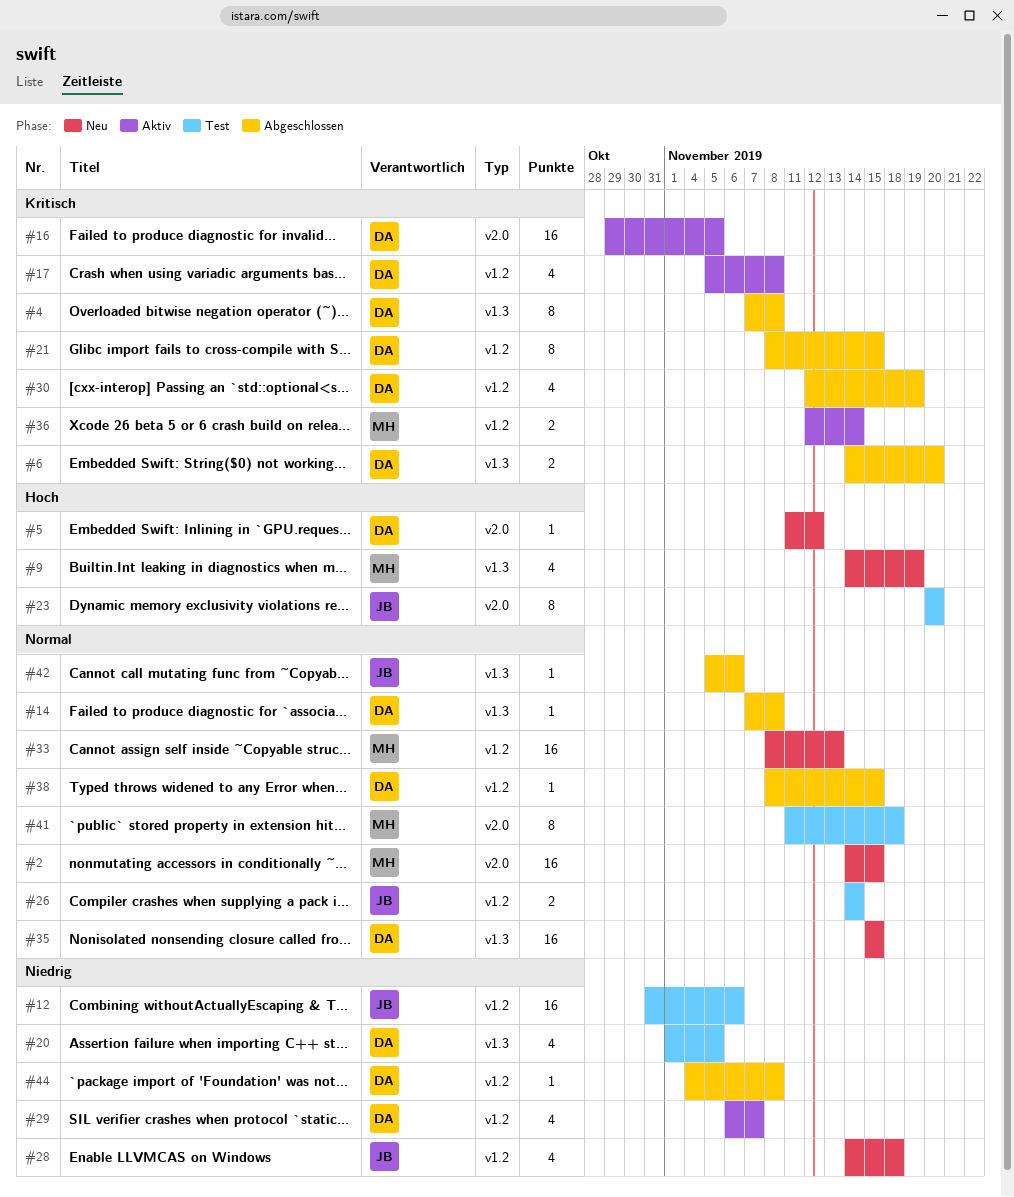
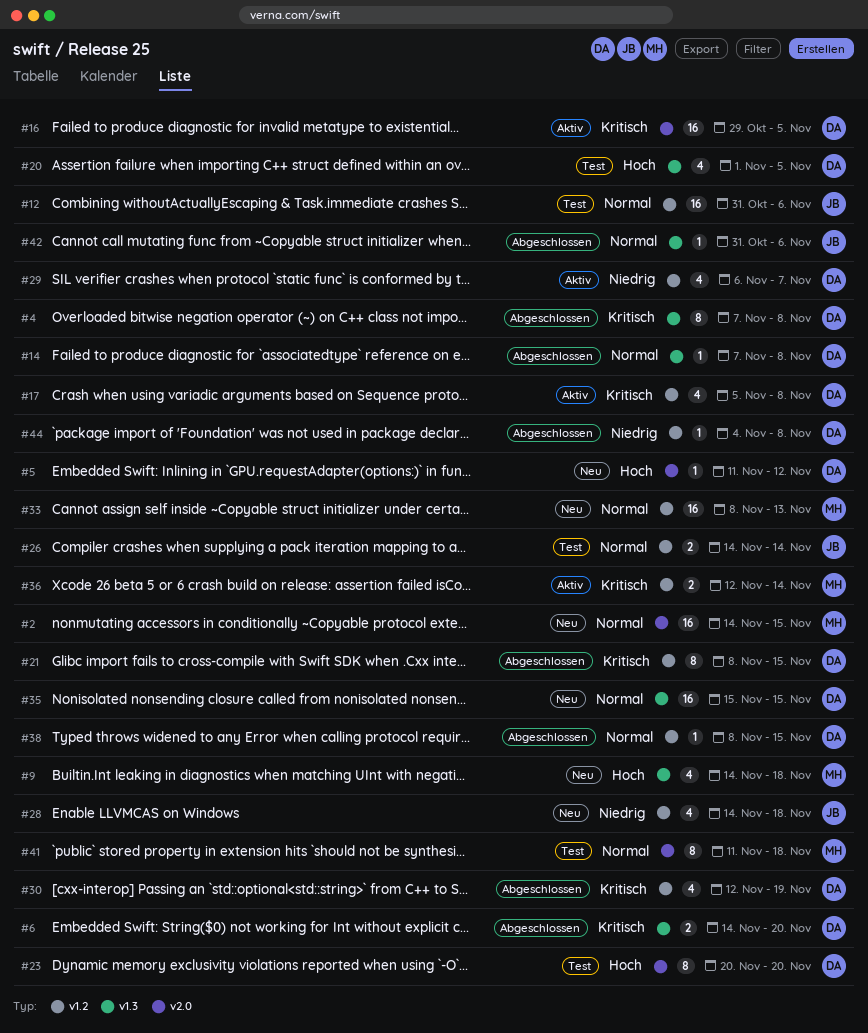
#9, due: Nov 19 -> Nov 18
#12, priority: Niedrig -> Normal
#20, priority: Niedrig -> Hoch
#23, owner: JB -> DA
#42, start: Nov 5 -> Oct 31

